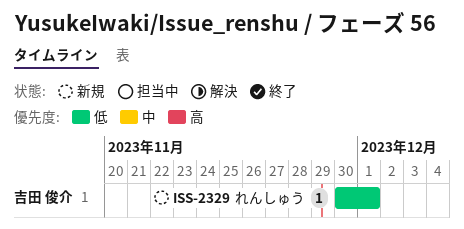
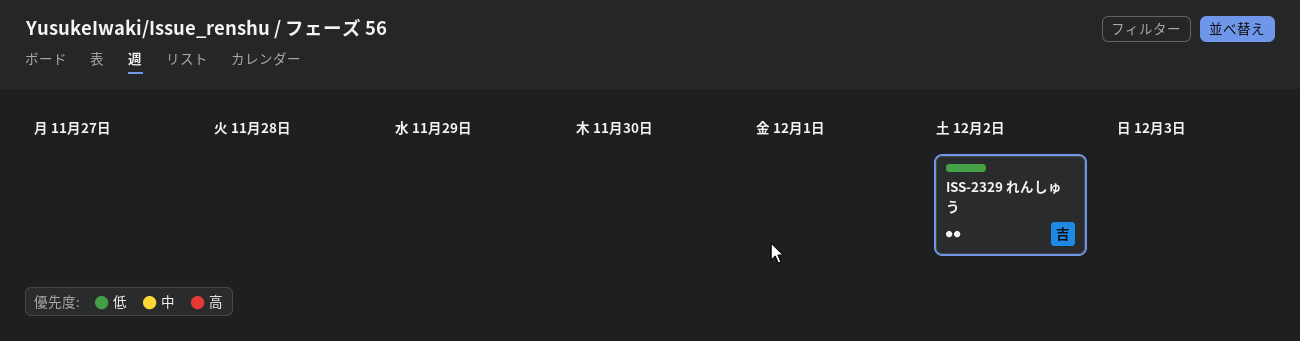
ISS-2329, estimate: 1 -> 2
ISS-2329, due: Dec 1 -> Dec 2

